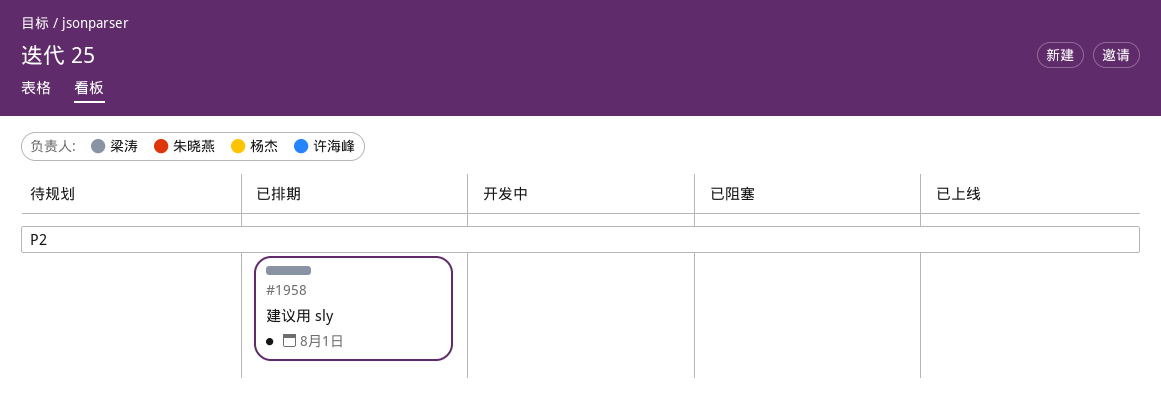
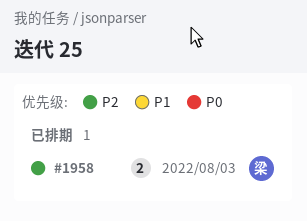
#1958, estimate: 1 -> 2
#1958, due: Aug 1 -> Aug 3

